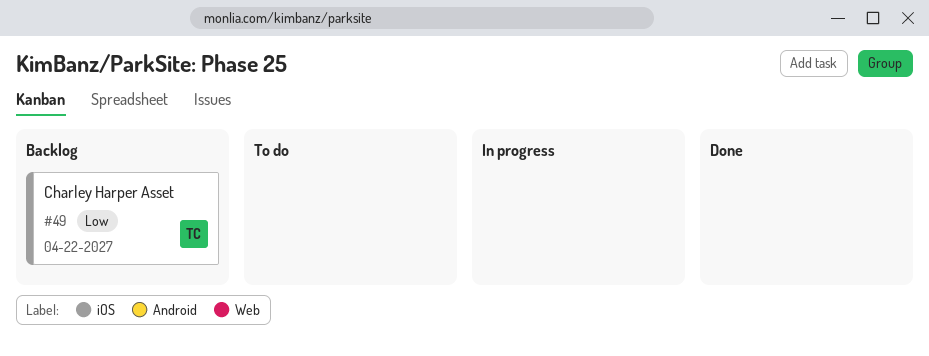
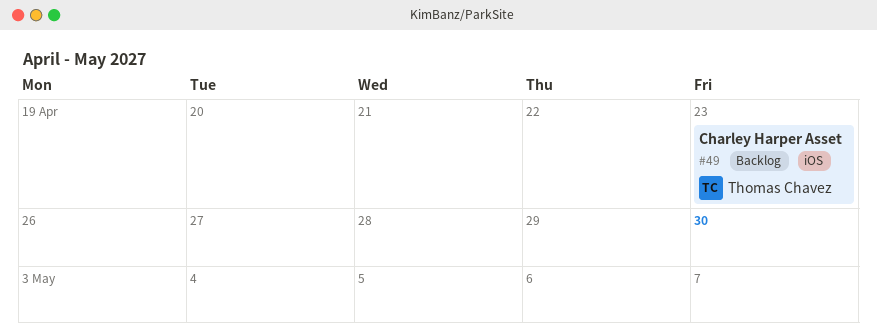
#49, due: Apr 22 -> Apr 23

